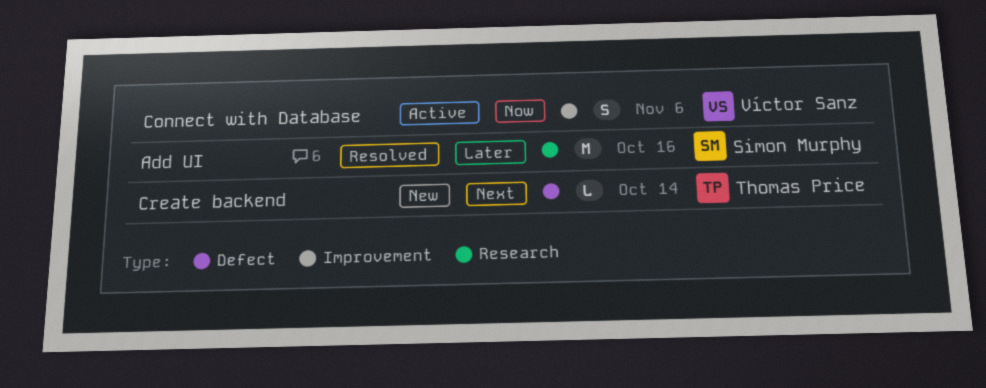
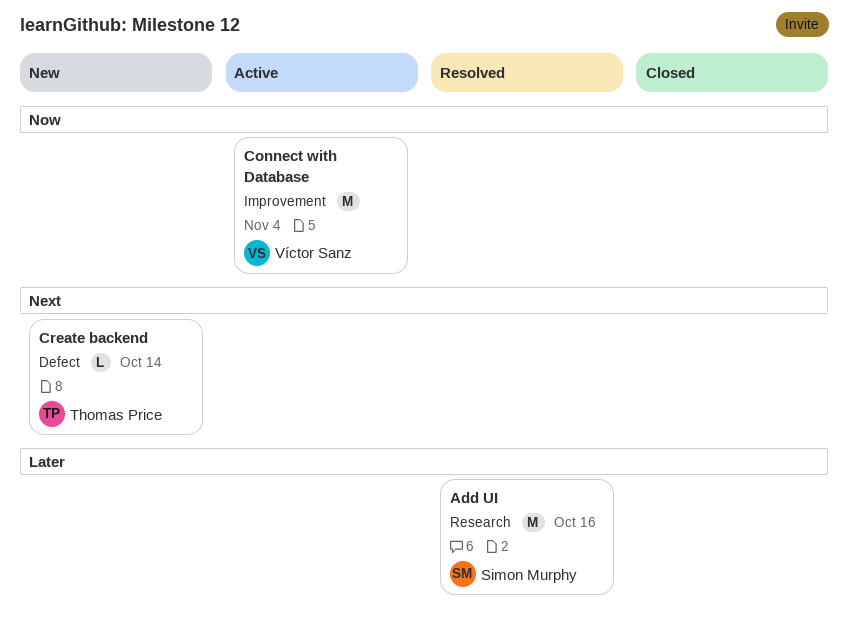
Connect with Database, estimate: S -> M
Connect with Database, due: Nov 6 -> Nov 4

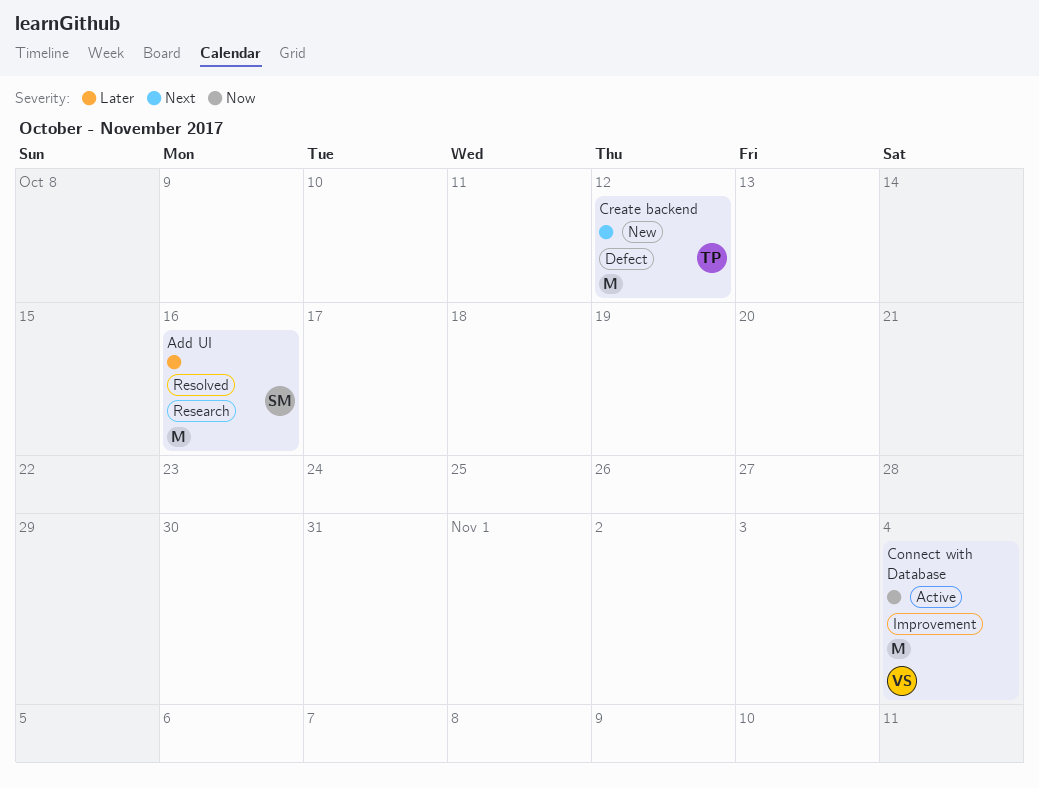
Create backend, estimate: L -> M
Create backend, due: Oct 14 -> Oct 12

